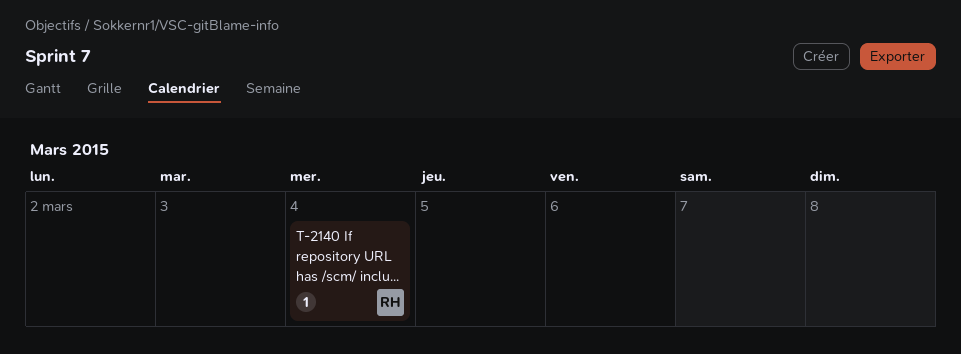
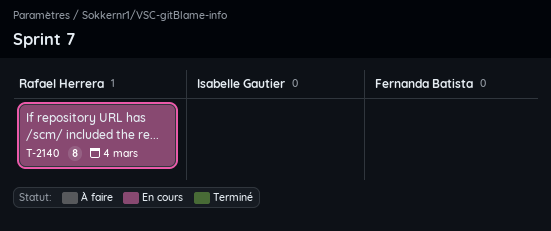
T-2140, estimate: 1 -> 8

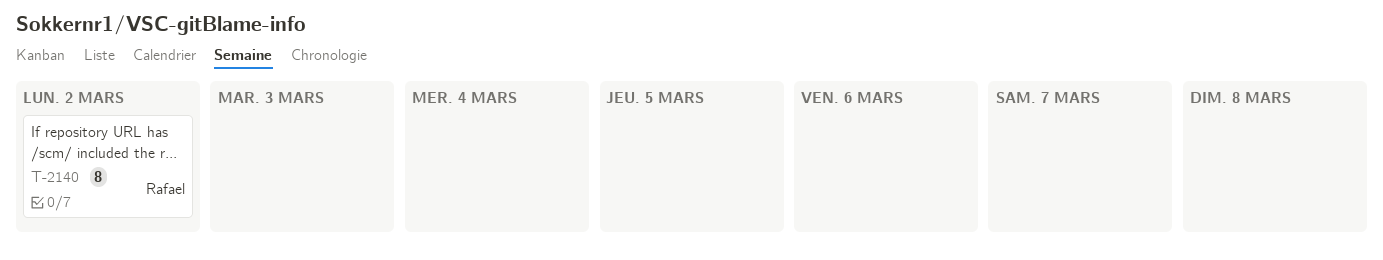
T-2140, due: Mar 4 -> Mar 2

